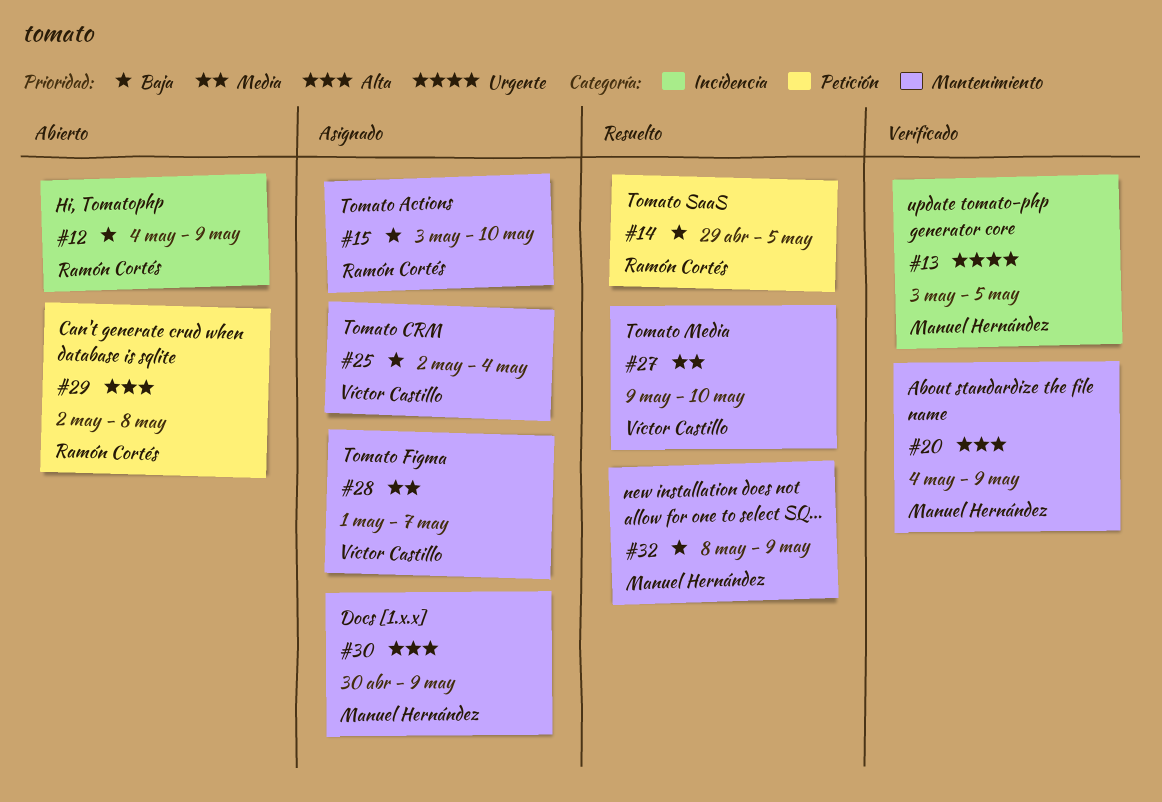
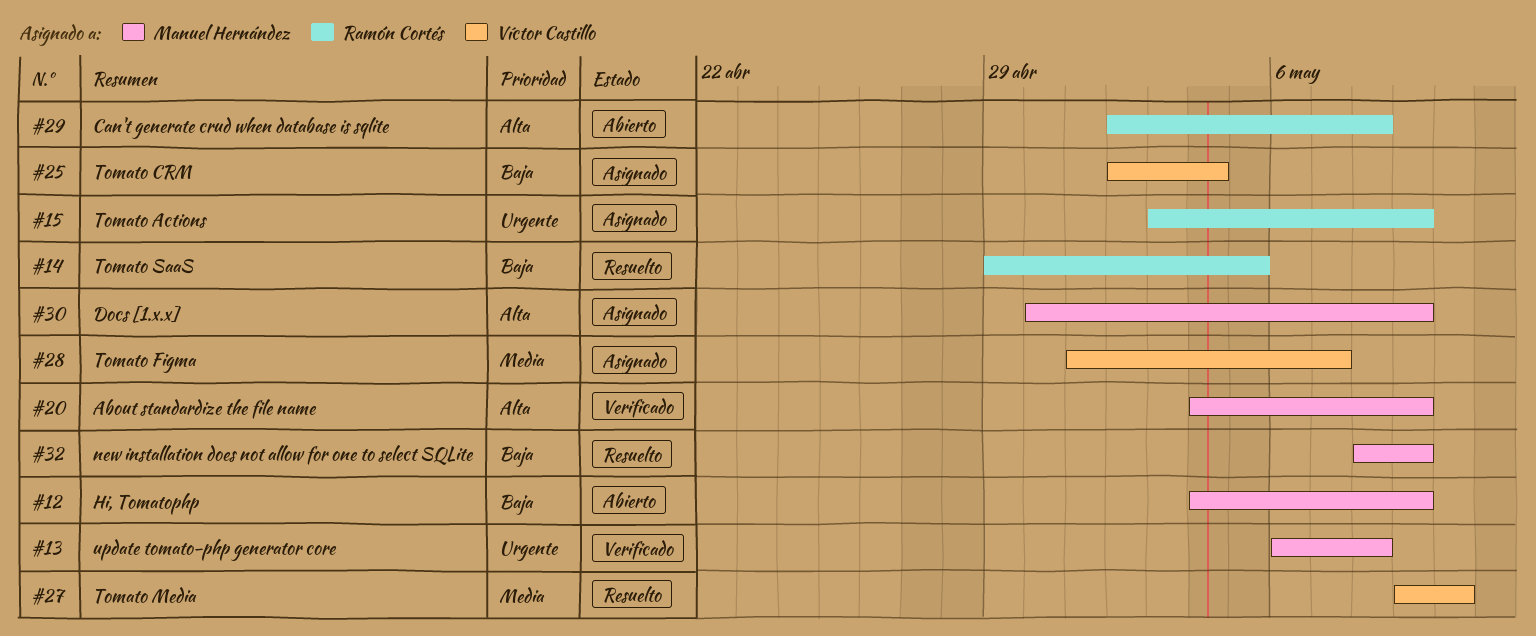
#12, owner: Ramón Cortés -> Manuel Hernández
#13, start: May 3 -> May 6
#13, due: May 5 -> May 8
#15, priority: Baja -> Urgente
#15, due: May 10 -> May 9

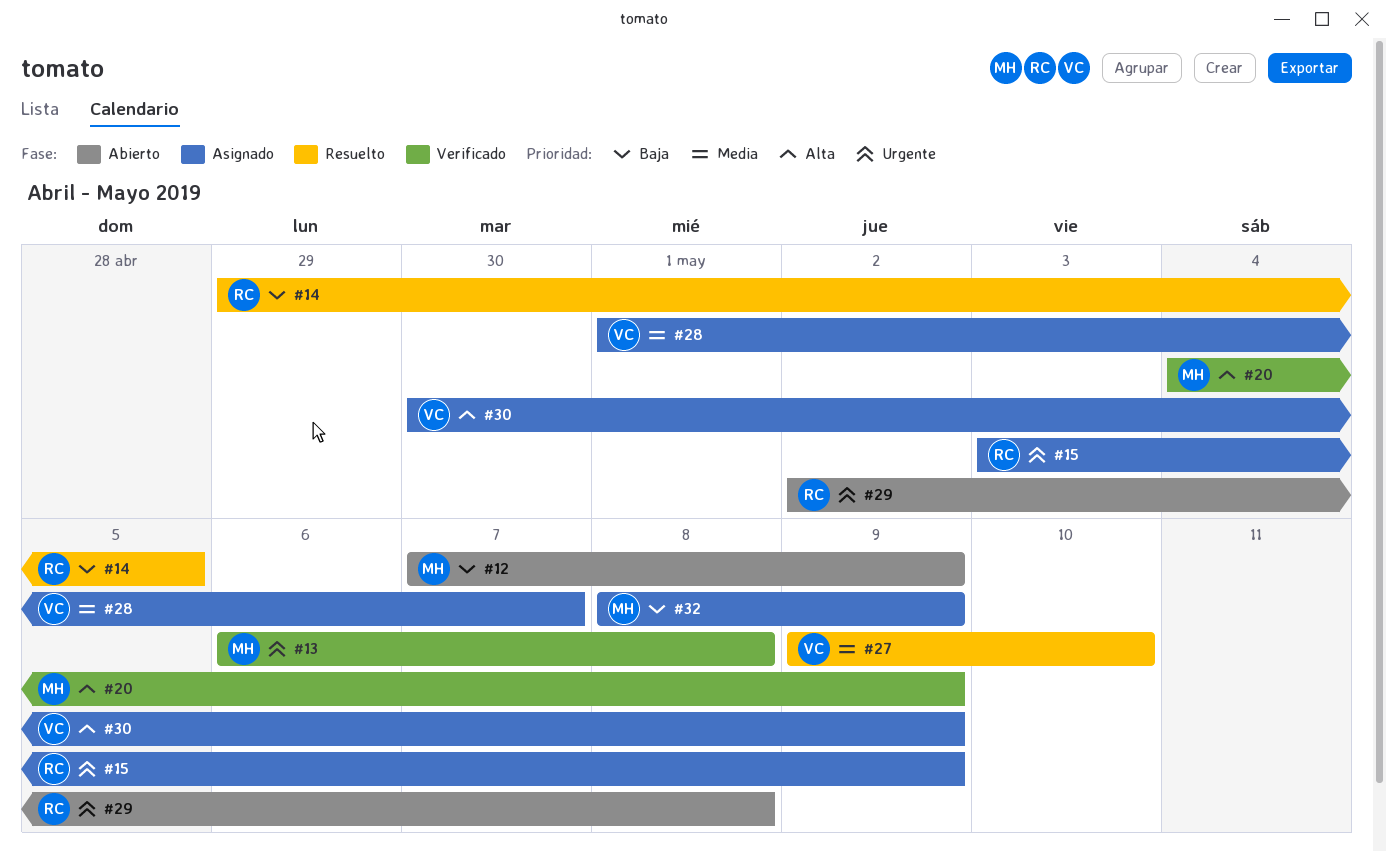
#12, start: May 4 -> May 7
#25: present -> none
#29, priority: Alta -> Urgente
#30, owner: Manuel Hernández -> Víctor Castillo
#32, status: Resuelto -> Asignado

